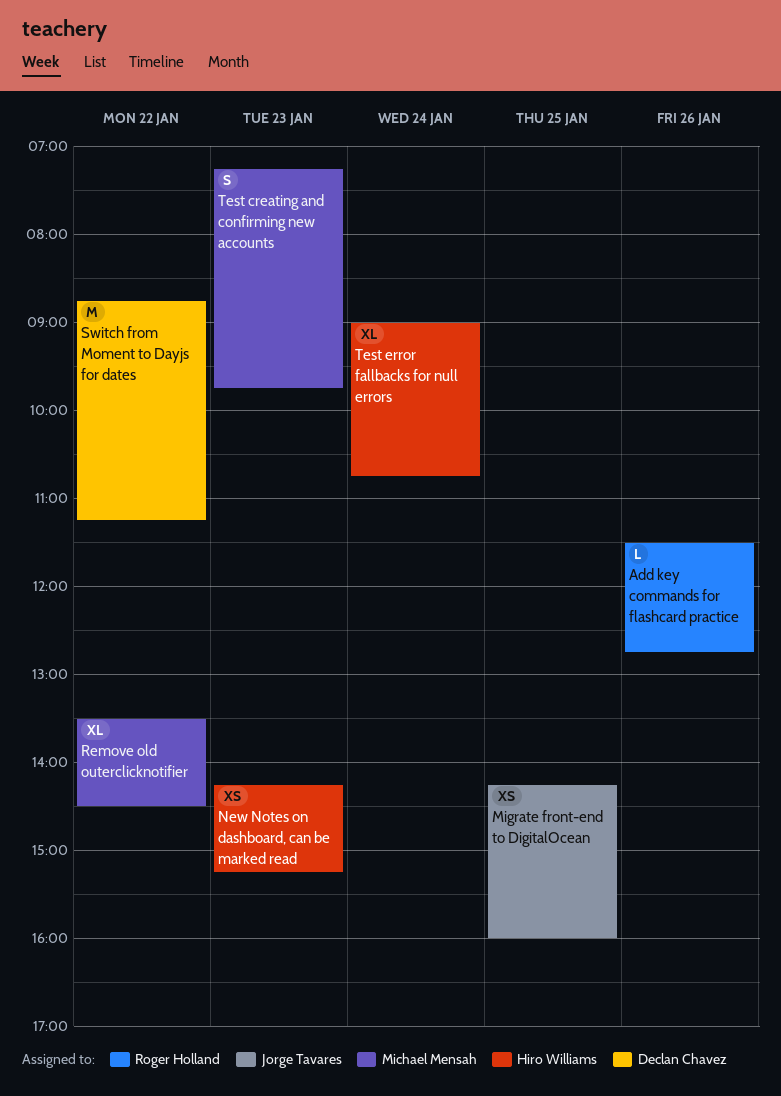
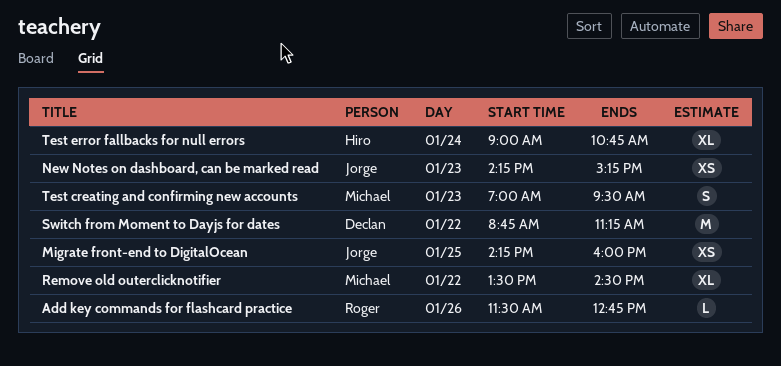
New Notes on dashboard, can be marked read, owner: Hiro Williams -> Jorge Tavares
Test creating and confirming new accounts, begins: 07:15 -> 07:00
Test creating and confirming new accounts, ends: 09:45 -> 09:30

